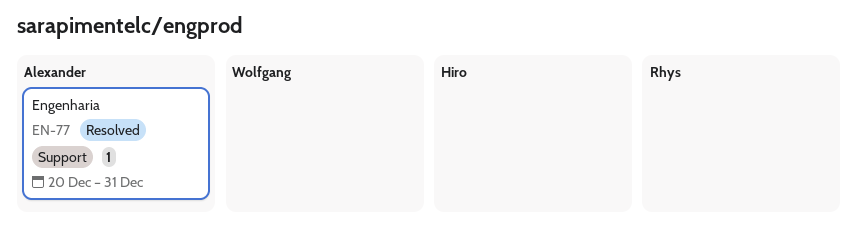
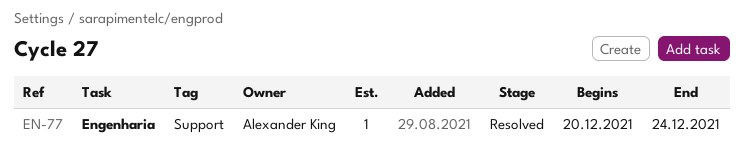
EN-77, due: Dec 31 -> Dec 24

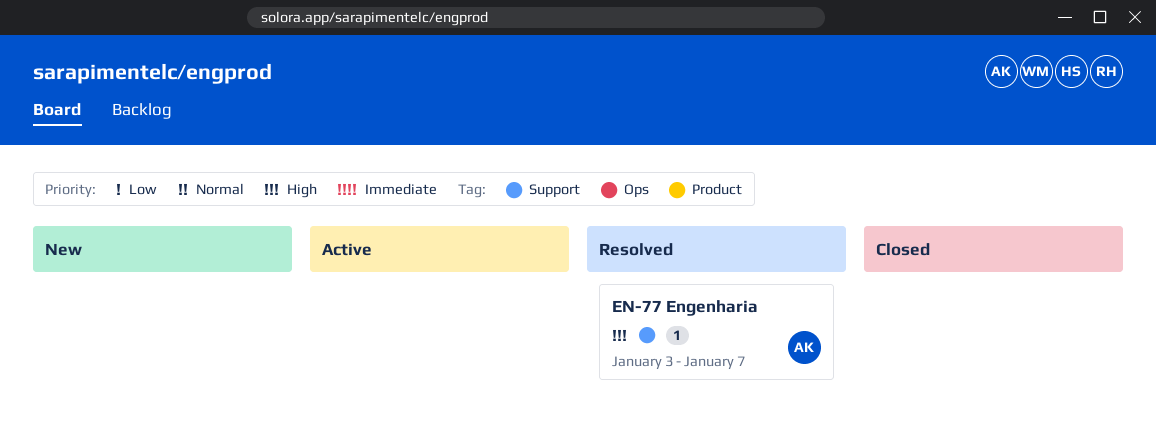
EN-77, start: Dec 20 -> Jan 3
EN-77, due: Dec 24 -> Jan 7

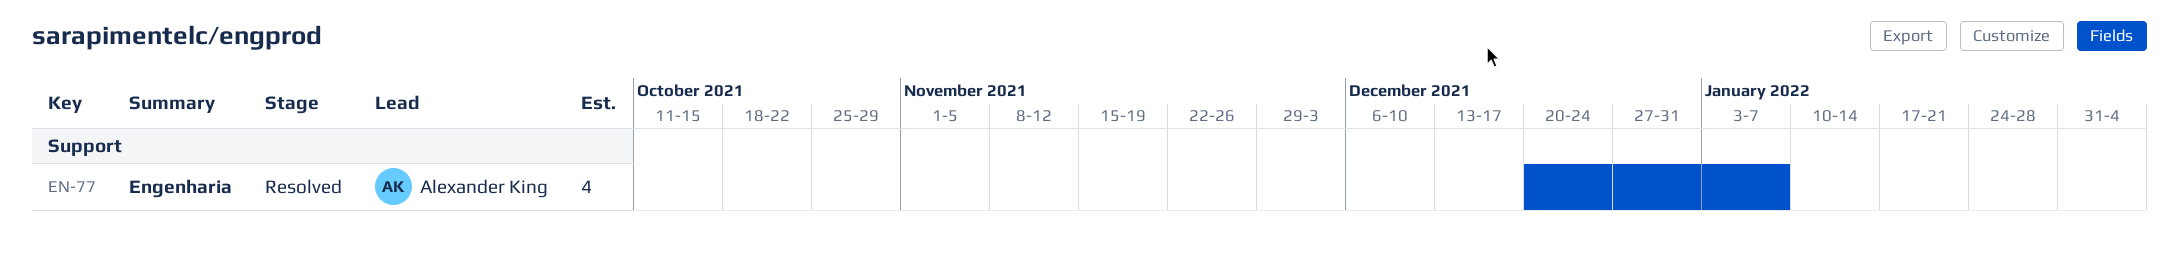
EN-77, estimate: 1 -> 4
EN-77, start: Jan 3 -> Dec 20

